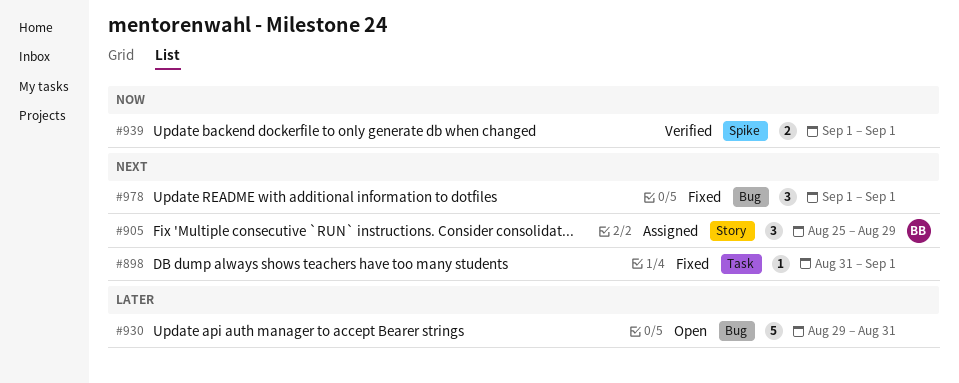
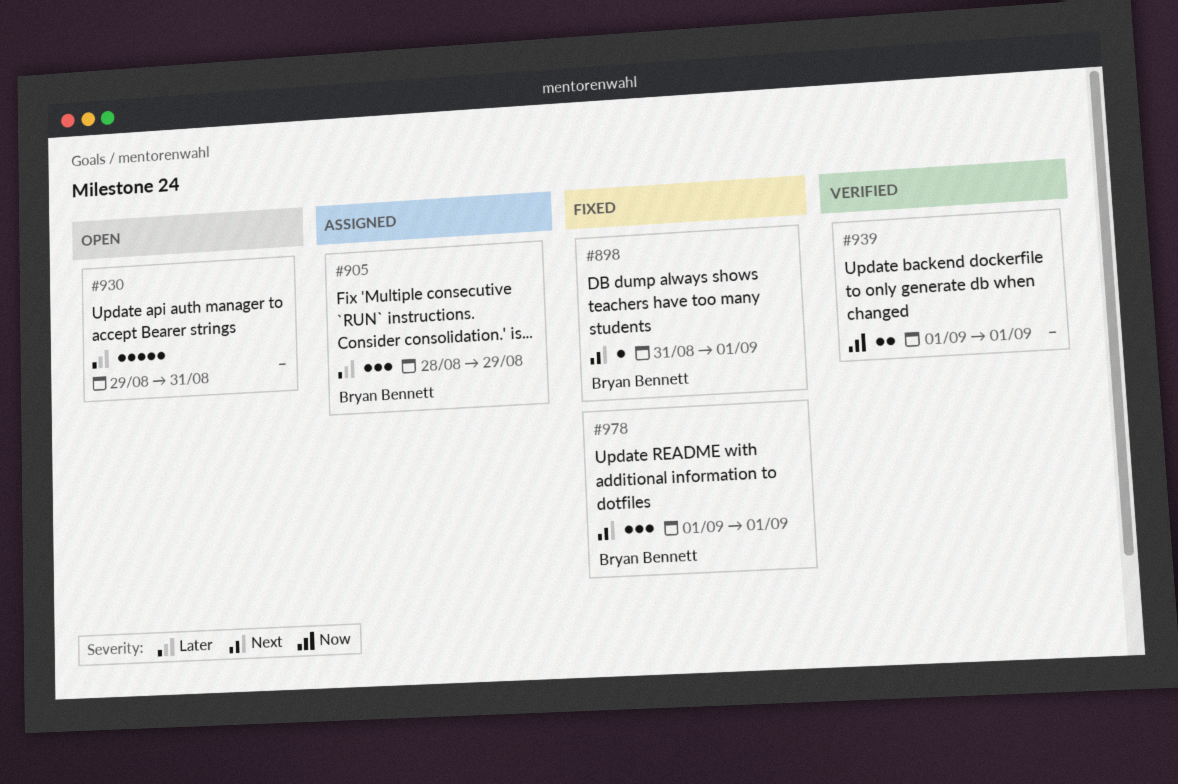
#898, owner: none -> Bryan Bennett
#905, priority: Next -> Later
#905, start: Aug 25 -> Aug 28
#978, owner: none -> Bryan Bennett

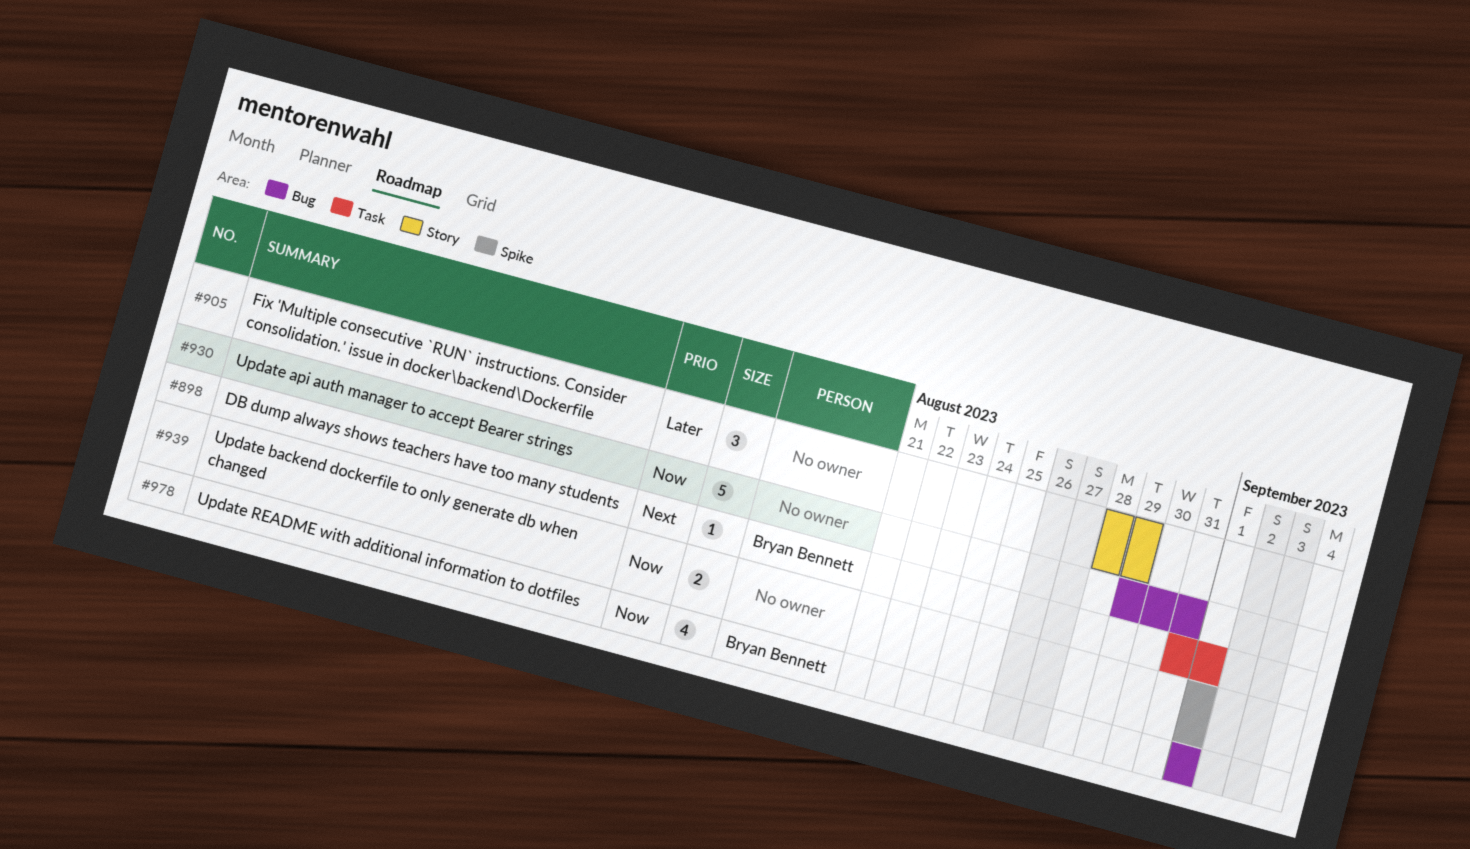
#905, owner: Bryan Bennett -> none
#930, priority: Later -> Now
#978, priority: Next -> Now
#978, estimate: 3 -> 4

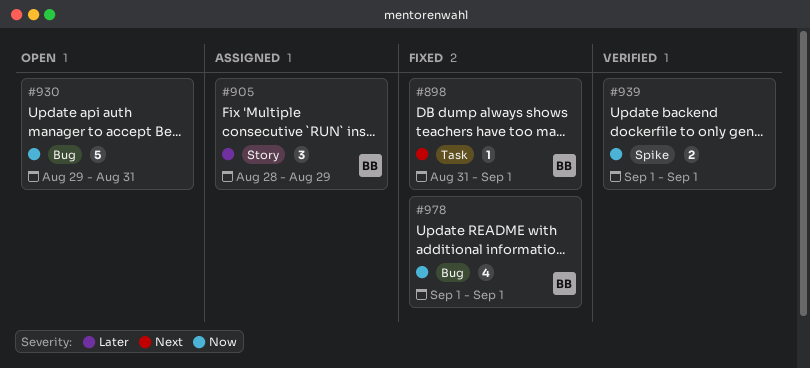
#905, owner: none -> Bryan Bennett

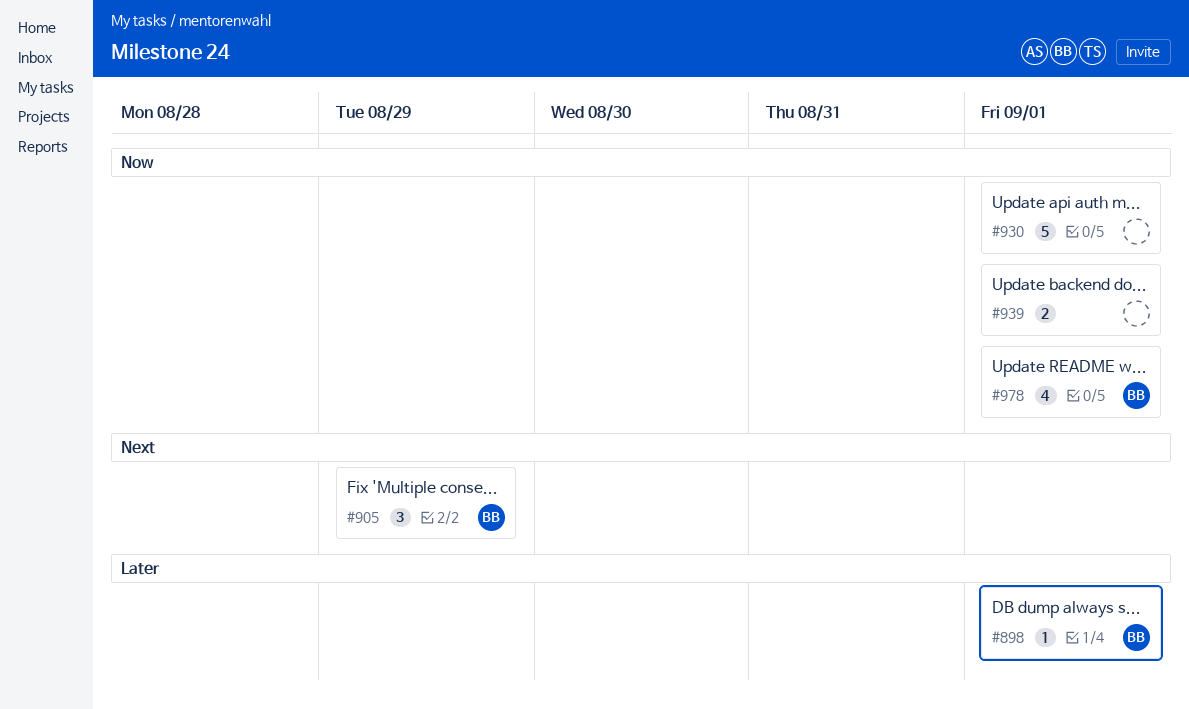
#898, priority: Next -> Later
#905, priority: Later -> Next
#930, due: Aug 31 -> Sep 1

